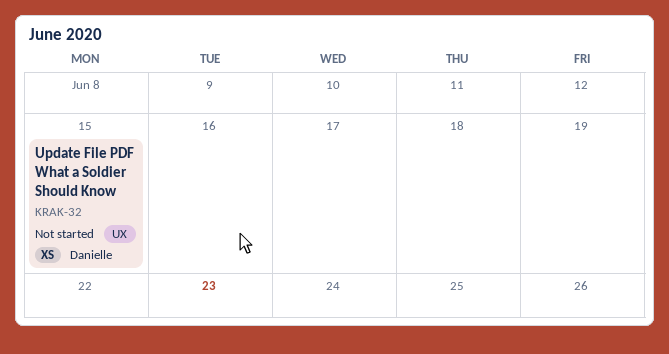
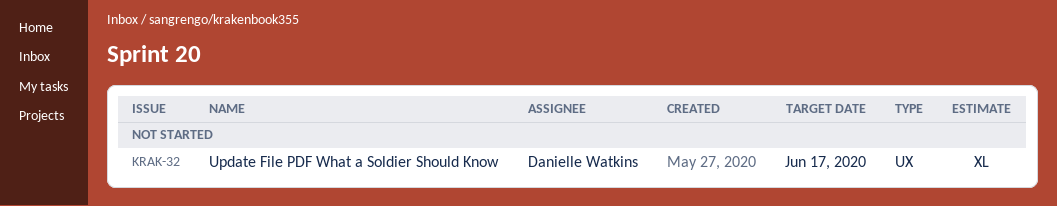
KRAK-32, estimate: XS -> XL
KRAK-32, due: Jun 15 -> Jun 17

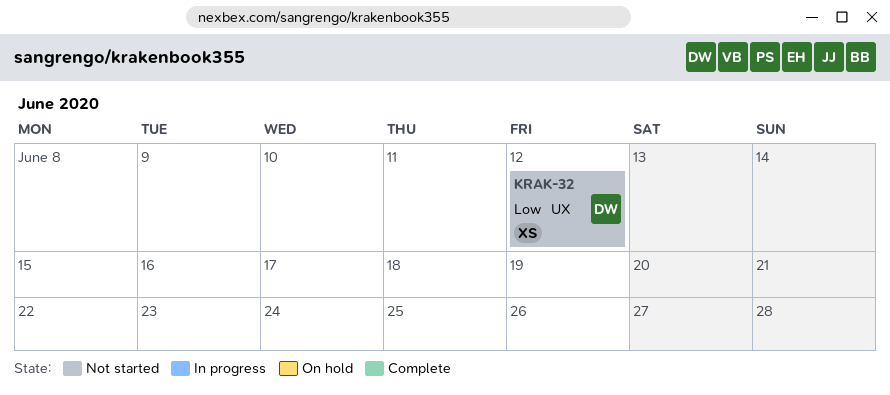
KRAK-32, estimate: XL -> XS
KRAK-32, due: Jun 17 -> Jun 12

